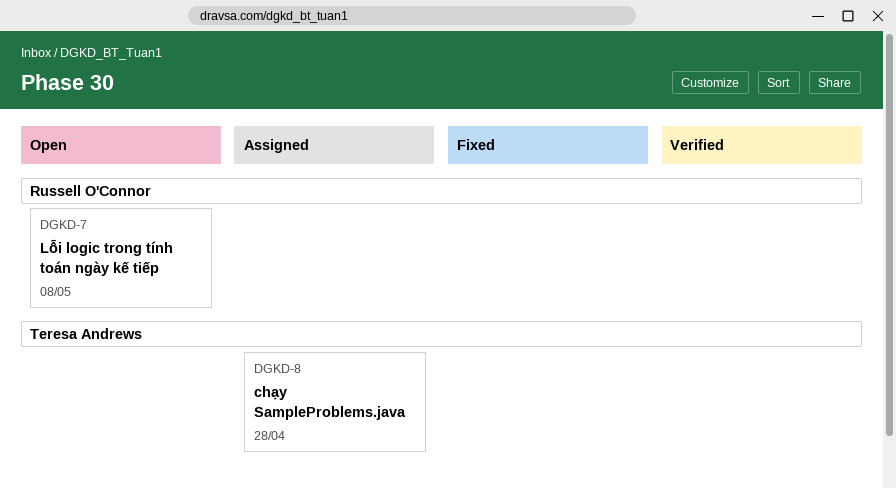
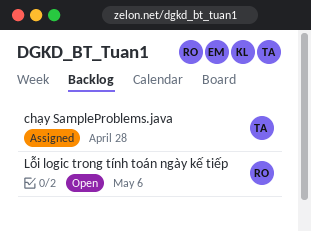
Lỗi logic trong tính toán ngày kế tiếp, due: May 8 -> May 6

